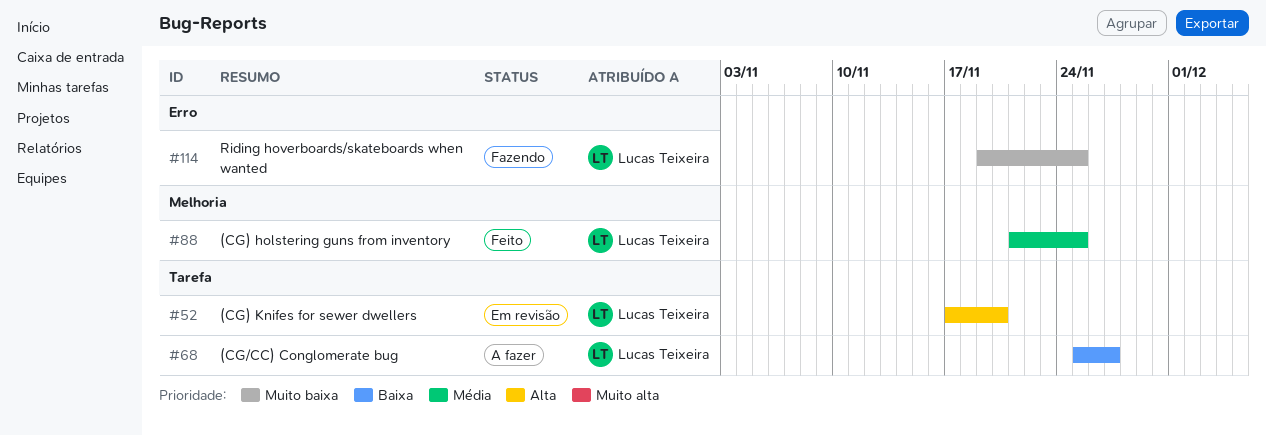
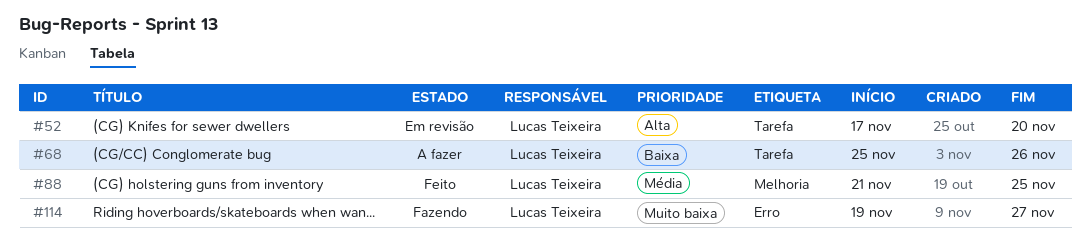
#68, due: Nov 27 -> Nov 26
#114, due: Nov 25 -> Nov 27

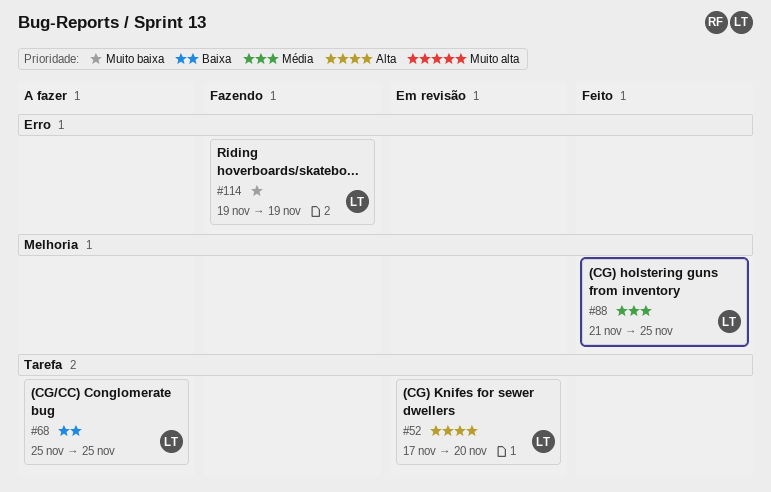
#68, due: Nov 26 -> Nov 25
#114, due: Nov 27 -> Nov 19

